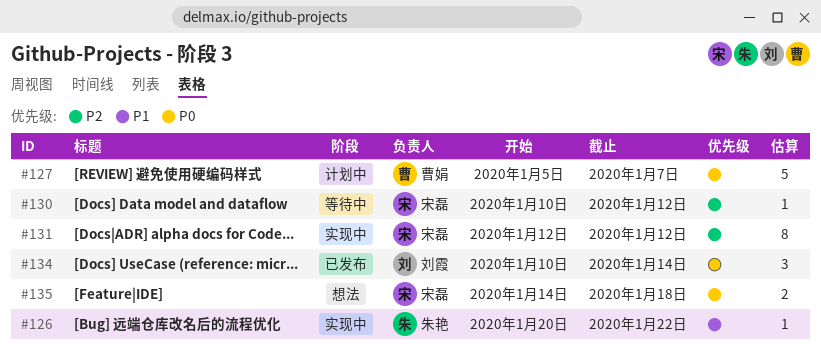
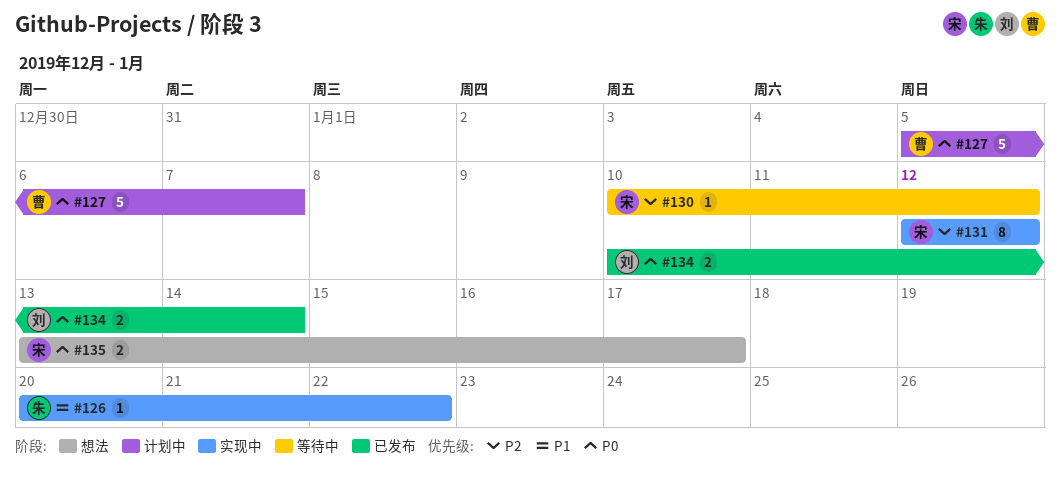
#134, estimate: 3 -> 2
#135, start: Jan 14 -> Jan 13
#135, due: Jan 18 -> Jan 17

